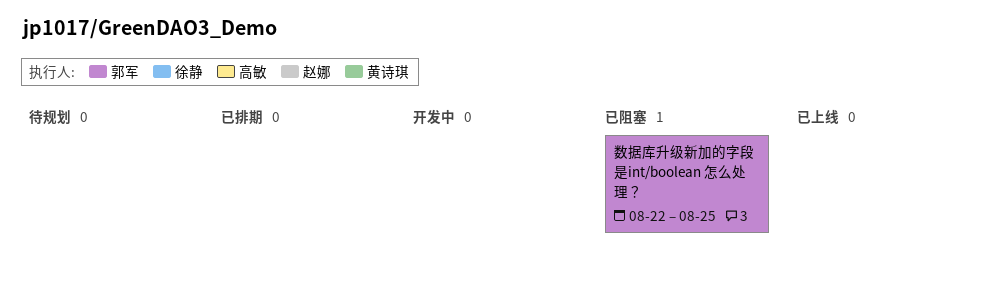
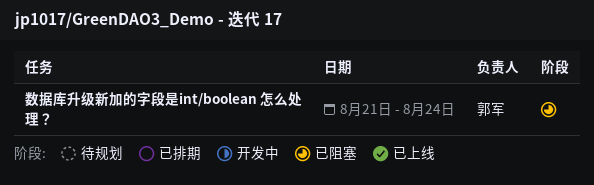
数据库升级新加的字段是int/boolean 怎么处理？, start: Aug 22 -> Aug 21
数据库升级新加的字段是int/boolean 怎么处理？, due: Aug 25 -> Aug 24

